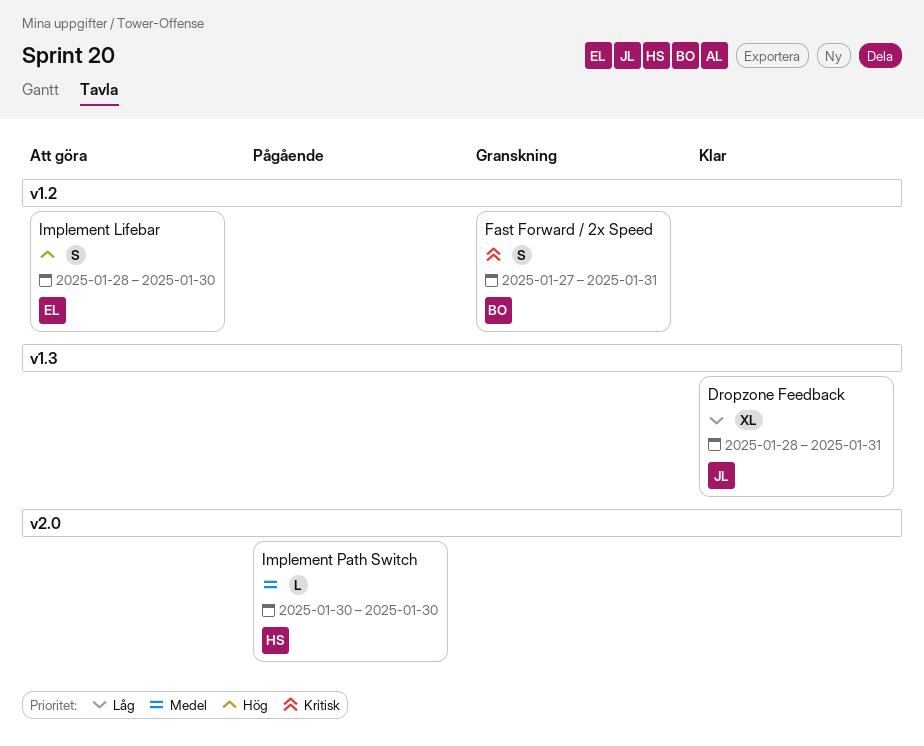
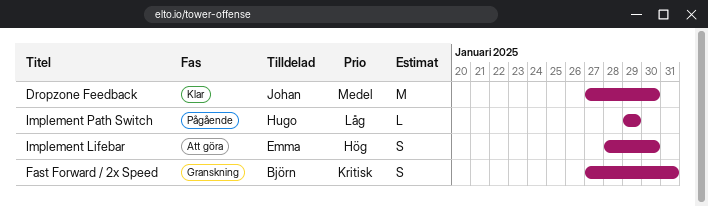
Dropzone Feedback, priority: Låg -> Medel
Dropzone Feedback, estimate: XL -> M
Dropzone Feedback, start: Jan 28 -> Jan 27
Dropzone Feedback, due: Jan 31 -> Jan 30
Implement Path Switch, priority: Medel -> Låg
Implement Path Switch, start: Jan 30 -> Jan 29
Implement Path Switch, due: Jan 30 -> Jan 29

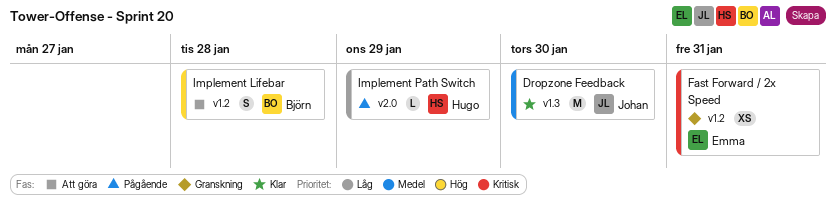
Fast Forward / 2x Speed, owner: Björn -> Emma
Fast Forward / 2x Speed, estimate: S -> XS
Implement Lifebar, owner: Emma -> Björn
Implement Lifebar, due: Jan 30 -> Jan 28

